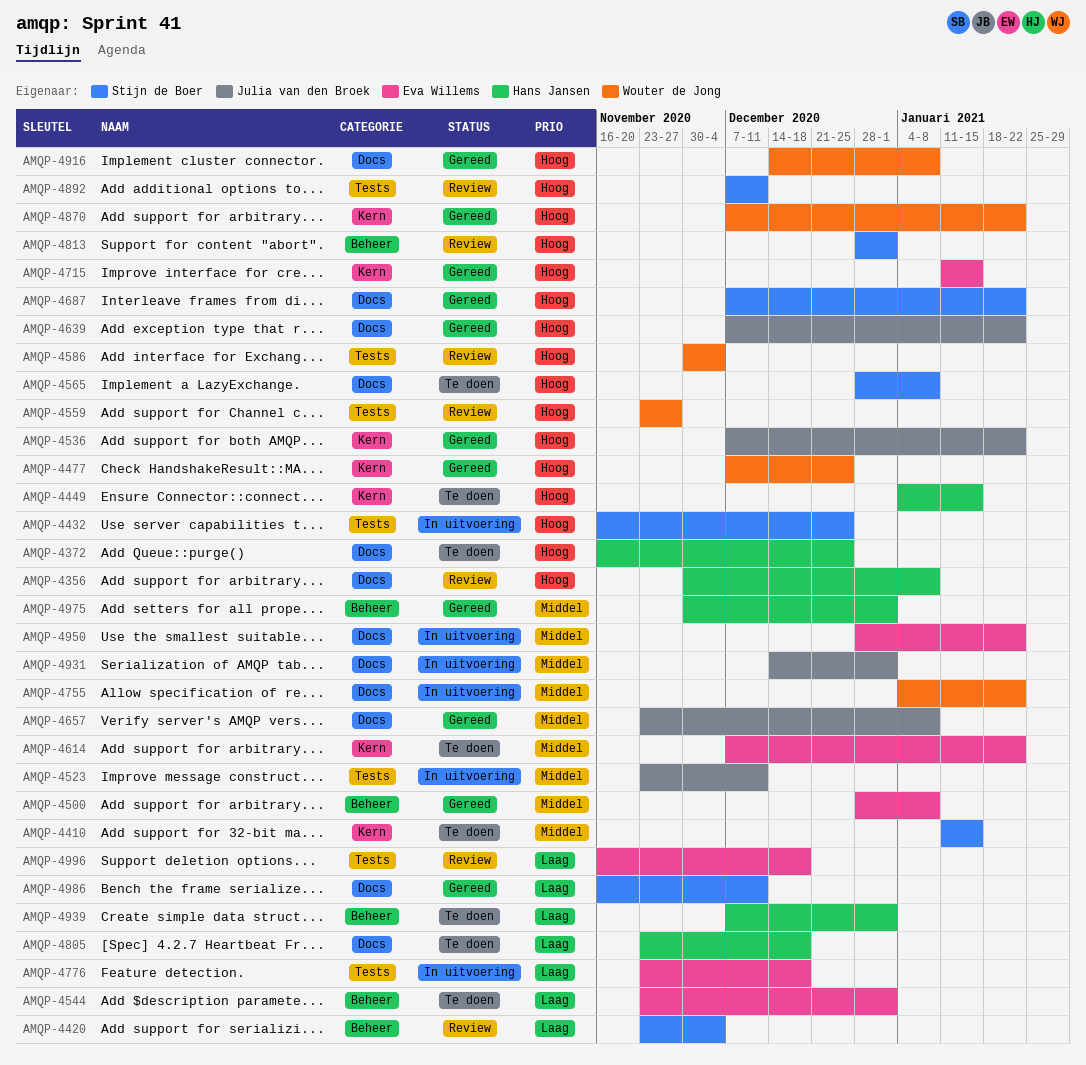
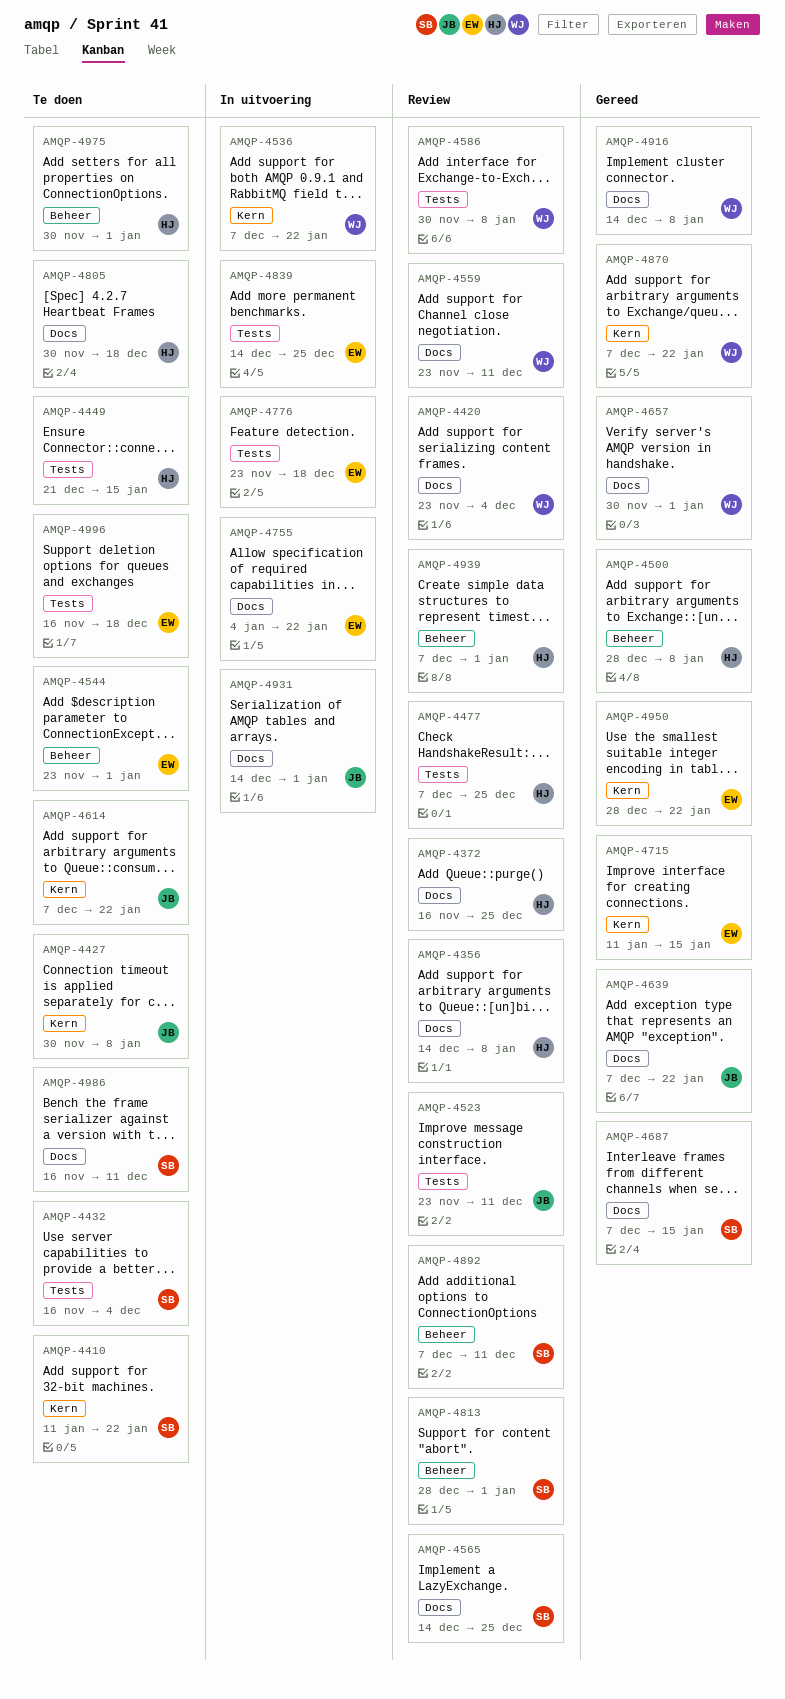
AMQP-4356, start: Nov 30 -> Dec 14
AMQP-4372, status: Te doen -> Review
AMQP-4410, due: Jan 15 -> Jan 22
AMQP-4420, owner: Stijn de Boer -> Wouter de Jong
AMQP-4420, label: Beheer -> Docs
AMQP-4427: none -> present
AMQP-4432, status: In uitvoering -> Te doen
AMQP-4432, due: Dec 25 -> Dec 4
AMQP-4449, label: Kern -> Tests
AMQP-4449, start: Jan 4 -> Dec 21
AMQP-4477, status: Gereed -> Review
AMQP-4477, owner: Wouter de Jong -> Hans Jansen
AMQP-4477, label: Kern -> Tests
AMQP-4500, owner: Eva Willems -> Hans Jansen
AMQP-4523, status: In uitvoering -> Review
AMQP-4536, status: Gereed -> In uitvoering
AMQP-4536, owner: Julia van den Broek -> Wouter de Jong
AMQP-4559, label: Tests -> Docs
AMQP-4559, due: Nov 27 -> Dec 11
AMQP-4565, status: Te doen -> Review
AMQP-4565, start: Dec 28 -> Dec 14
AMQP-4565, due: Jan 8 -> Dec 25
AMQP-4586, due: Dec 4 -> Jan 8
AMQP-4614, owner: Eva Willems -> Julia van den Broek
AMQP-4657, owner: Julia van den Broek -> Wouter de Jong
AMQP-4657, start: Nov 23 -> Nov 30
AMQP-4657, due: Jan 8 -> Jan 1
AMQP-4687, due: Jan 22 -> Jan 15
AMQP-4755, owner: Wouter de Jong -> Eva Willems
AMQP-4805, start: Nov 23 -> Nov 30
AMQP-4839: none -> present
AMQP-4892, label: Tests -> Beheer
AMQP-4939, status: Te doen -> Review
AMQP-4950, status: In uitvoering -> Gereed
AMQP-4950, label: Docs -> Kern
AMQP-4975, status: Gereed -> Te doen
AMQP-4986, status: Gereed -> Te doen
AMQP-4996, status: Review -> Te doen

